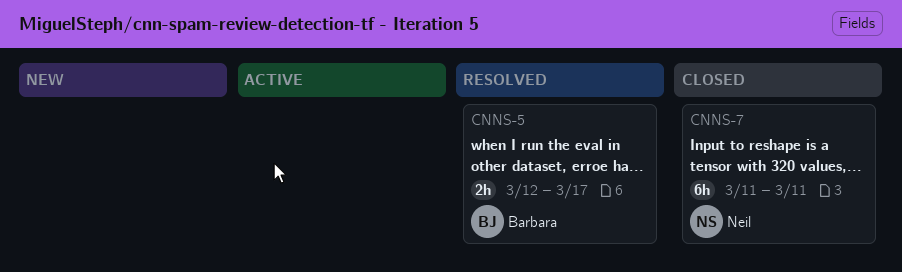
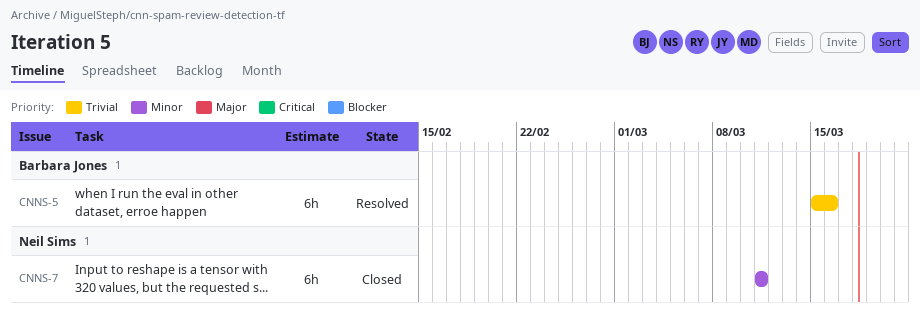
CNNS-5, estimate: 2h -> 6h
CNNS-5, start: Mar 12 -> Mar 15
CNNS-5, due: Mar 17 -> Mar 16

